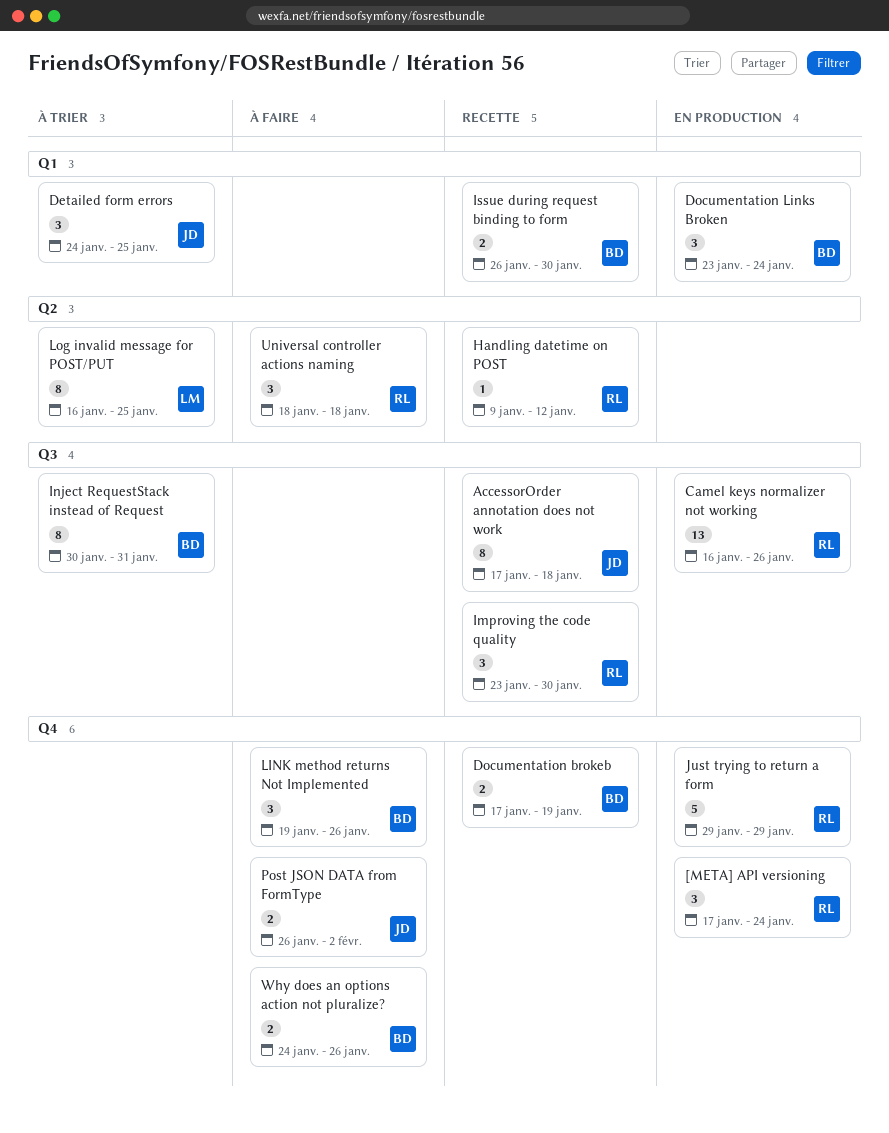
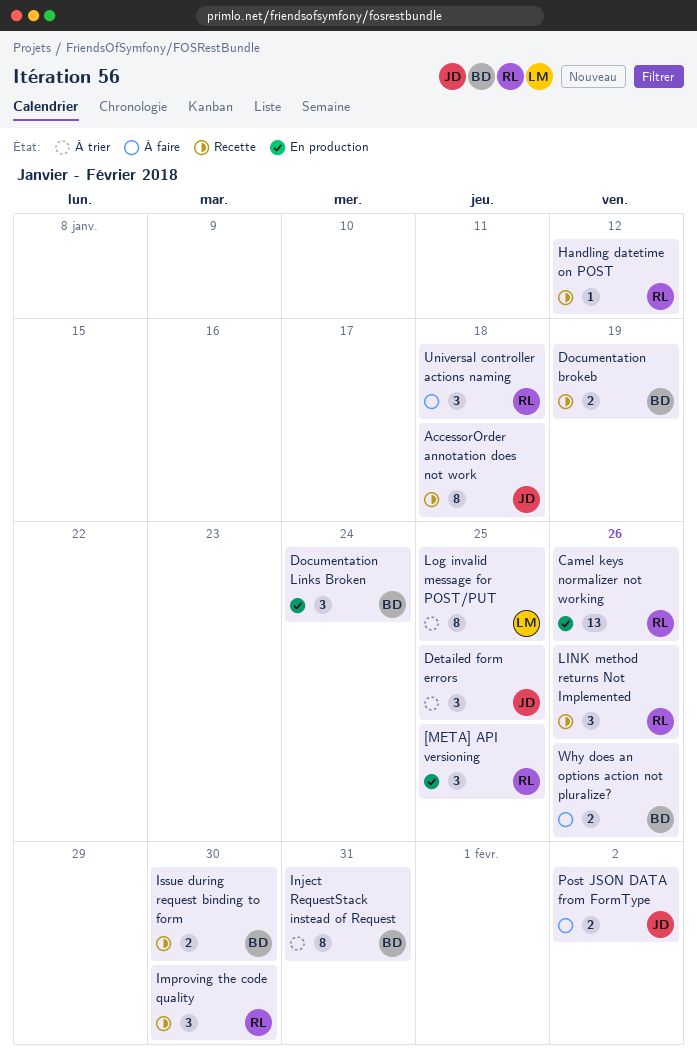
[META] API versioning, due: Jan 24 -> Jan 25
Just trying to return a form: present -> none
LINK method returns Not Implemented, status: À faire -> Recette
LINK method returns Not Implemented, owner: BD -> RL

